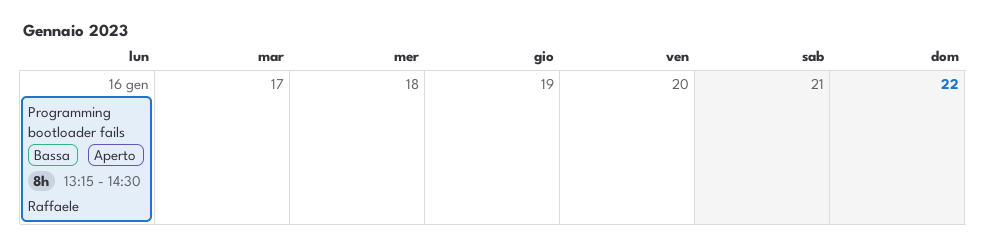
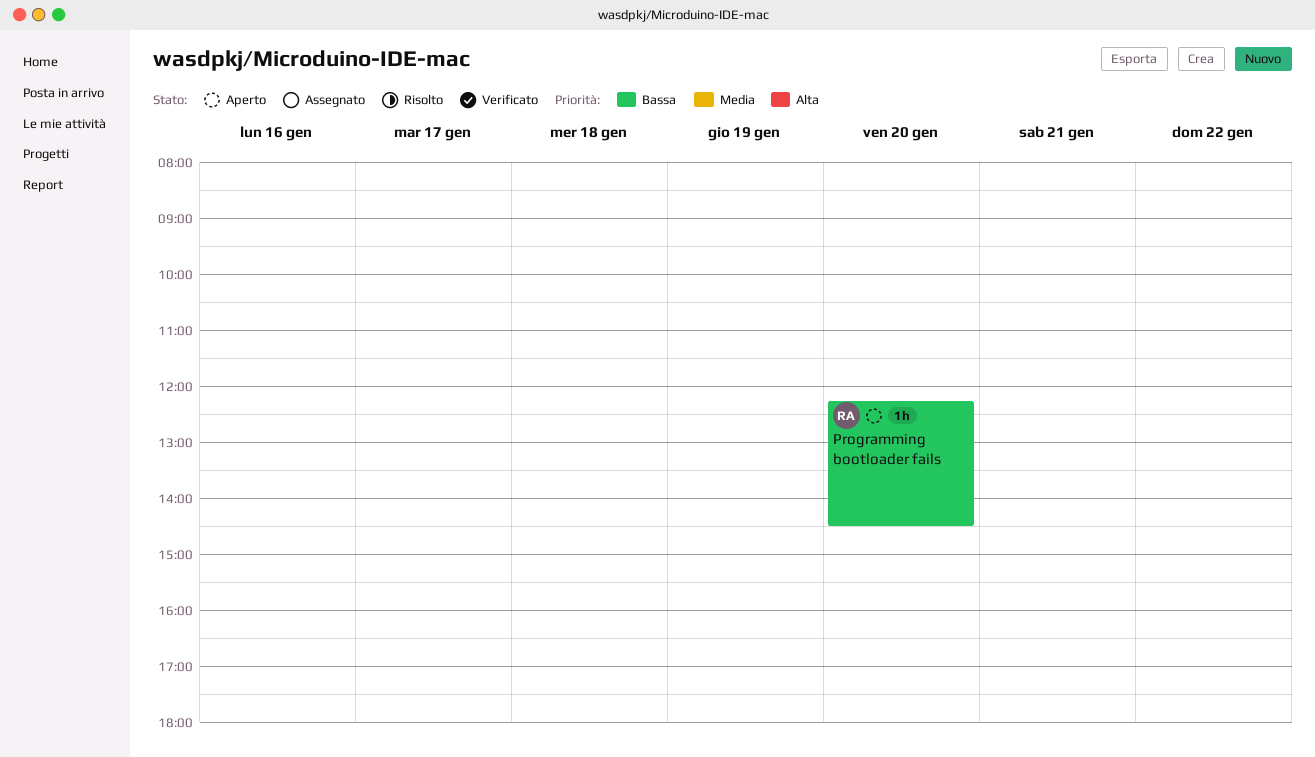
Programming bootloader fails, estimate: 8h -> 1h
Programming bootloader fails, day: Jan 16 -> Jan 20
Programming bootloader fails, begins: 13:15 -> 12:15

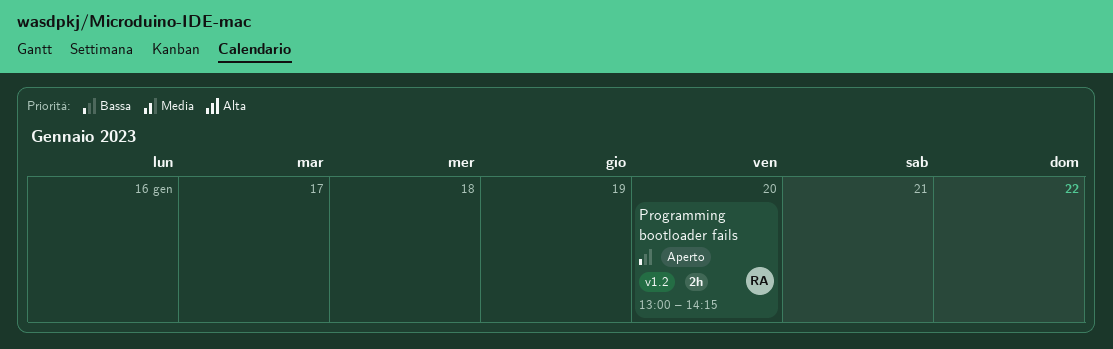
Programming bootloader fails, estimate: 1h -> 2h
Programming bootloader fails, begins: 12:15 -> 13:00
Programming bootloader fails, ends: 14:30 -> 14:15

